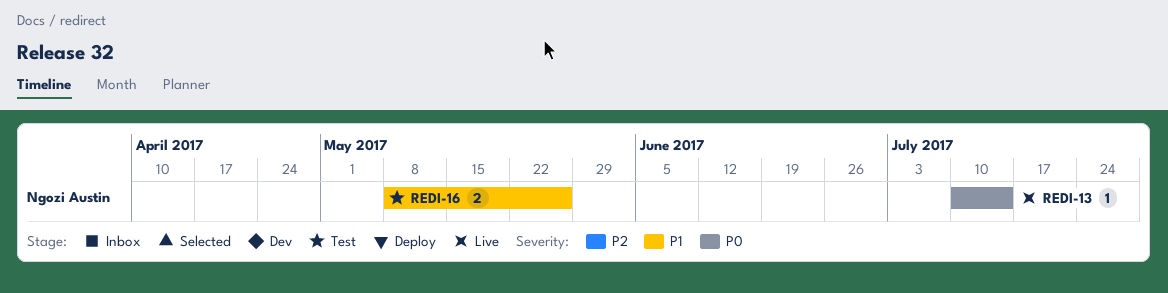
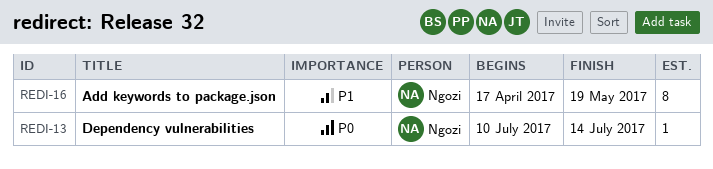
REDI-16, estimate: 2 -> 8
REDI-16, start: May 8 -> Apr 17
REDI-16, due: May 26 -> May 19

